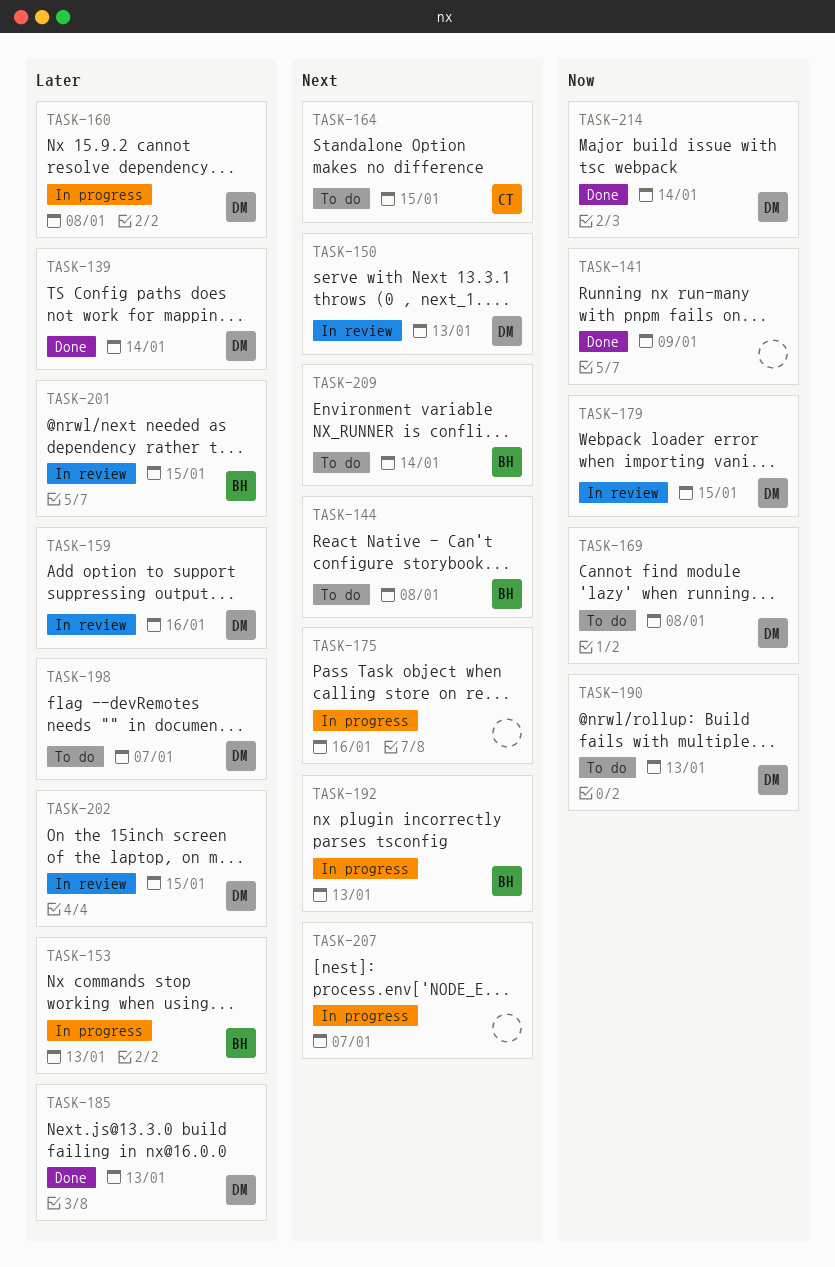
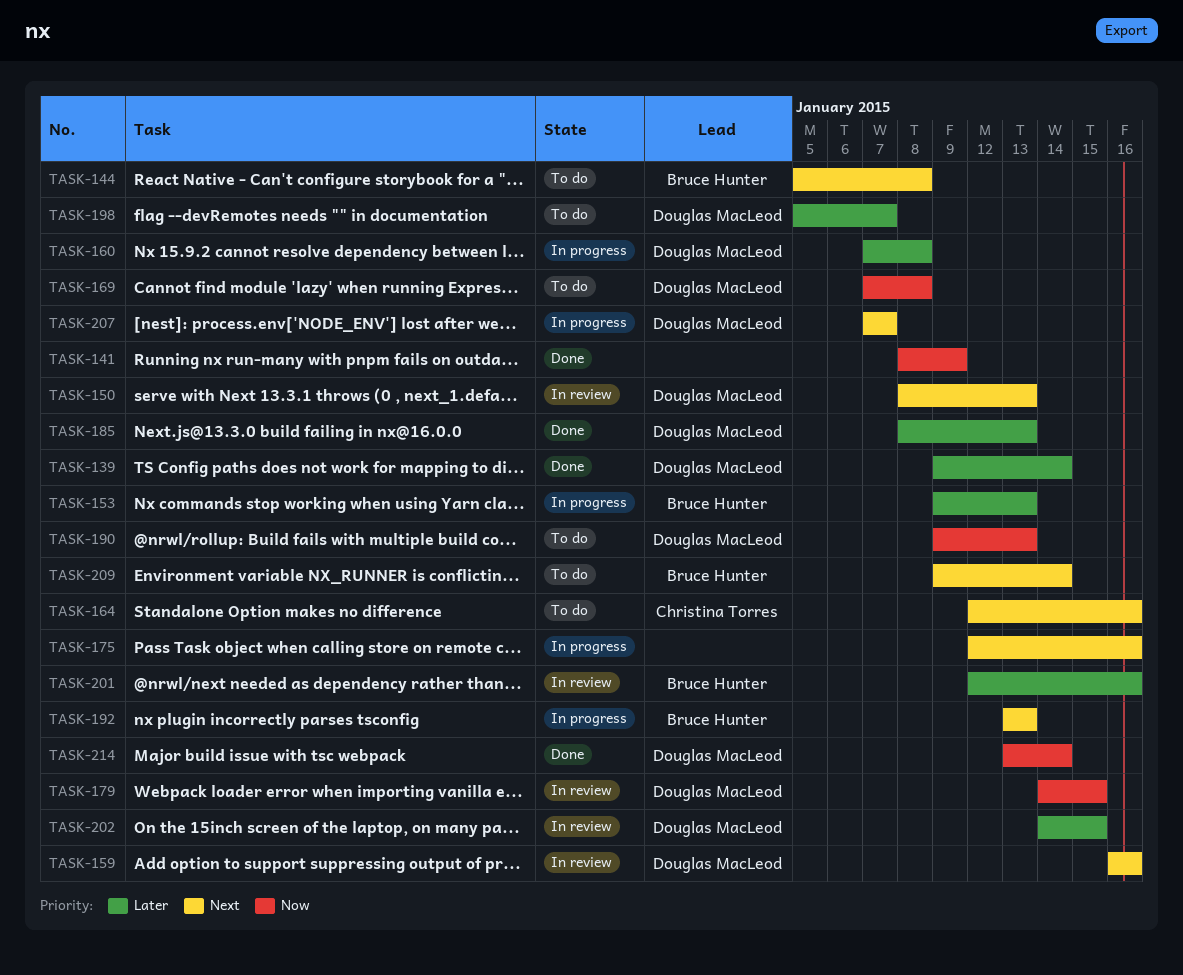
TASK-159, priority: Later -> Next
TASK-164, due: Jan 15 -> Jan 16
TASK-201, due: Jan 15 -> Jan 16
TASK-207, owner: none -> Douglas MacLeod

